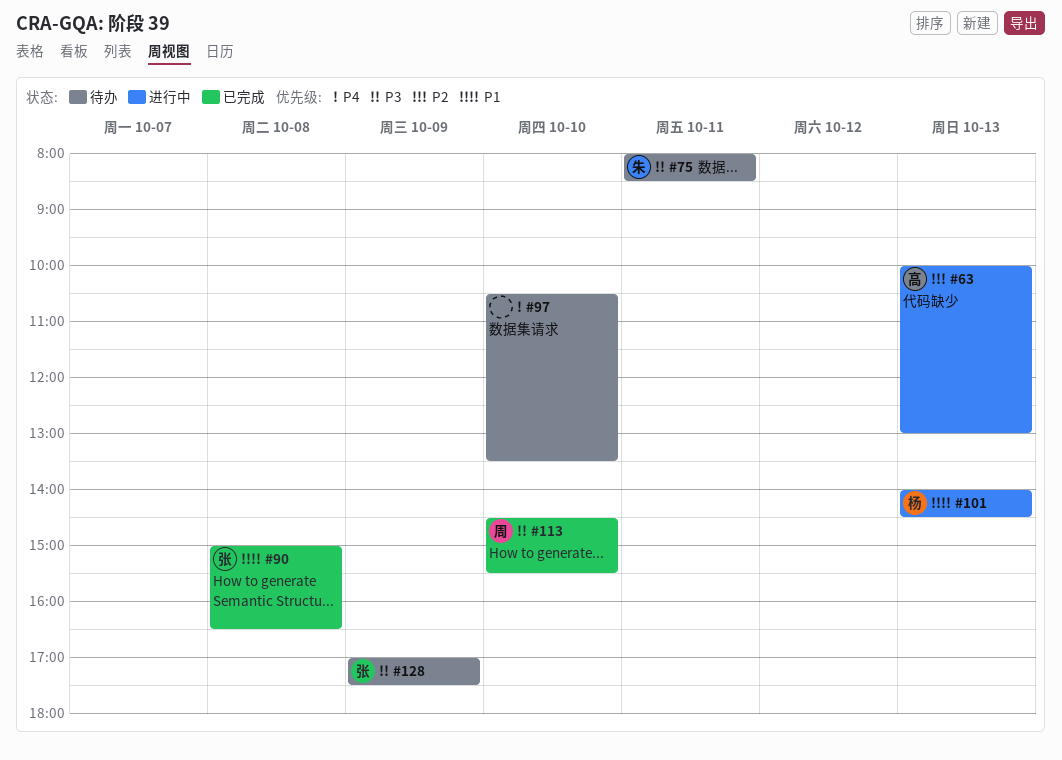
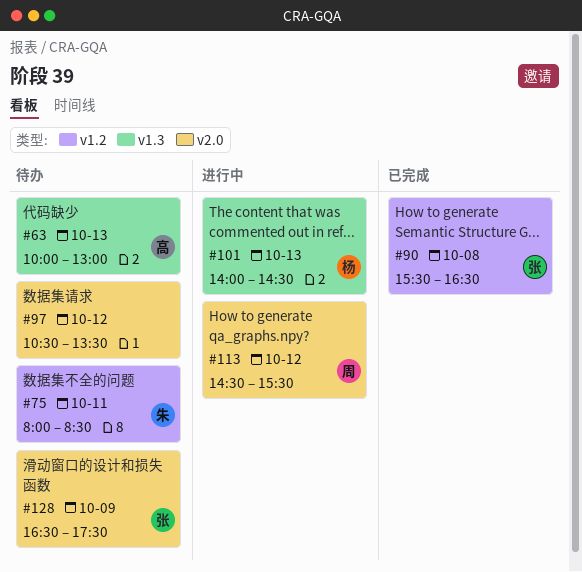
#63, status: 进行中 -> 待办
#90, begins: 15:00 -> 15:30
#97, day: Oct 10 -> Oct 12
#113, status: 已完成 -> 进行中
#113, day: Oct 10 -> Oct 12
#128, begins: 17:00 -> 16:30

